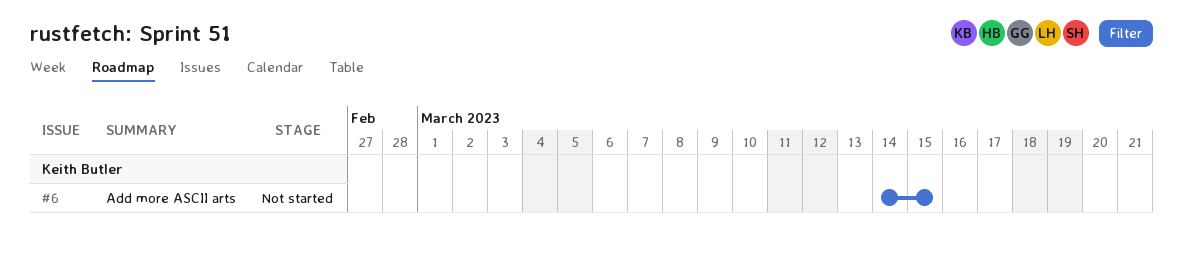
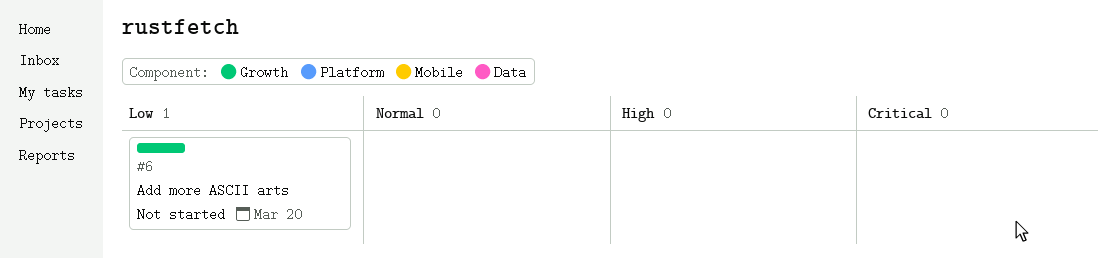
#6, due: Mar 15 -> Mar 20

